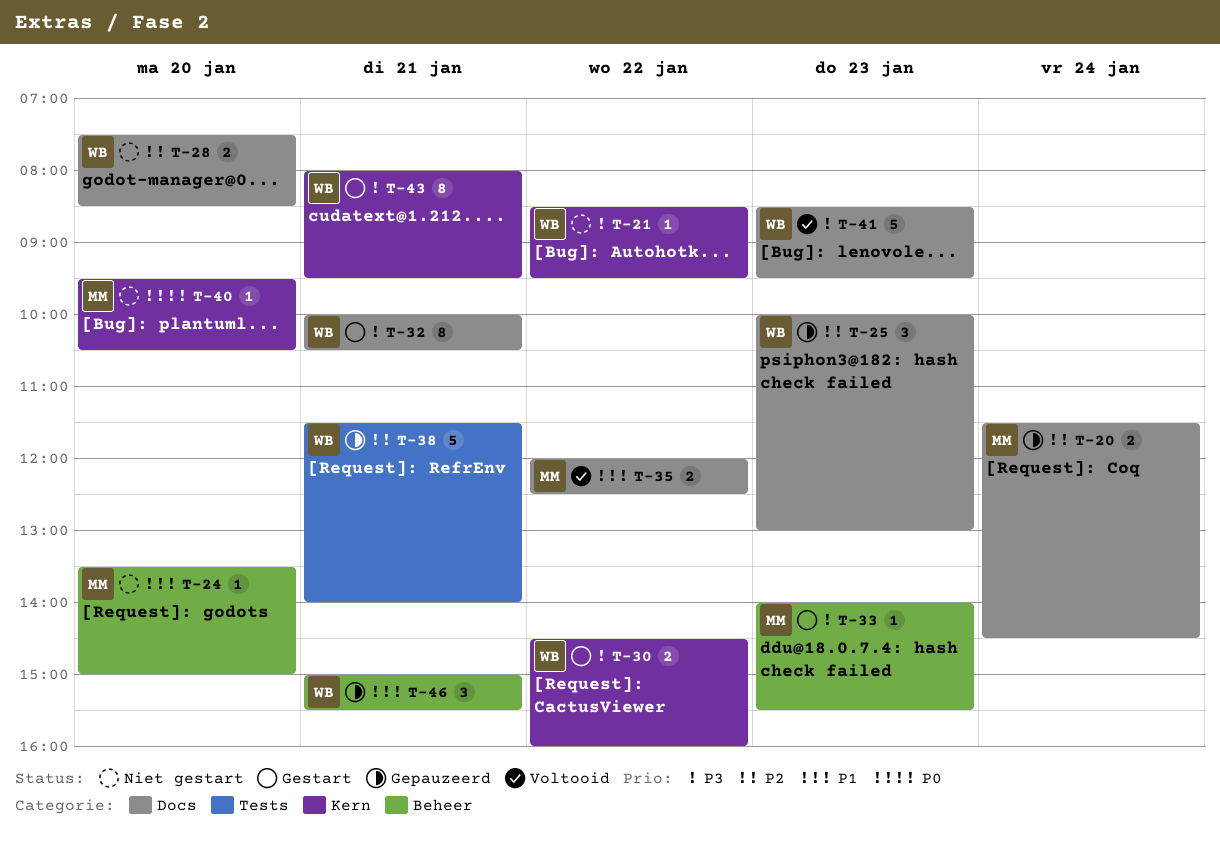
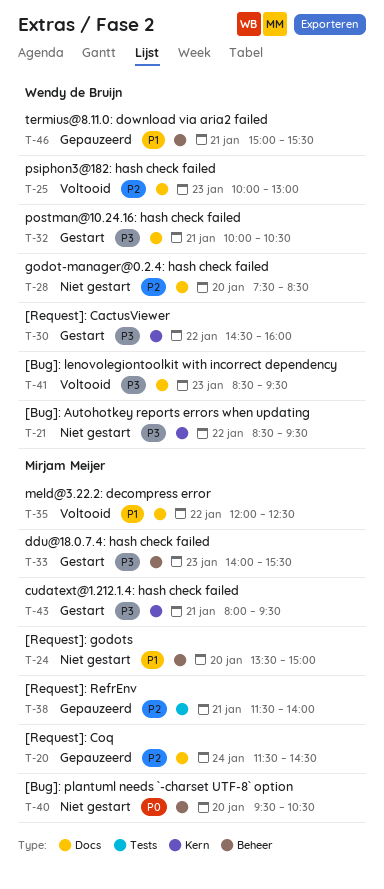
T-25, status: Gepauzeerd -> Voltooid
T-38, owner: Wendy de Bruijn -> Mirjam Meijer
T-40, label: Kern -> Beheer
T-43, owner: Wendy de Bruijn -> Mirjam Meijer

